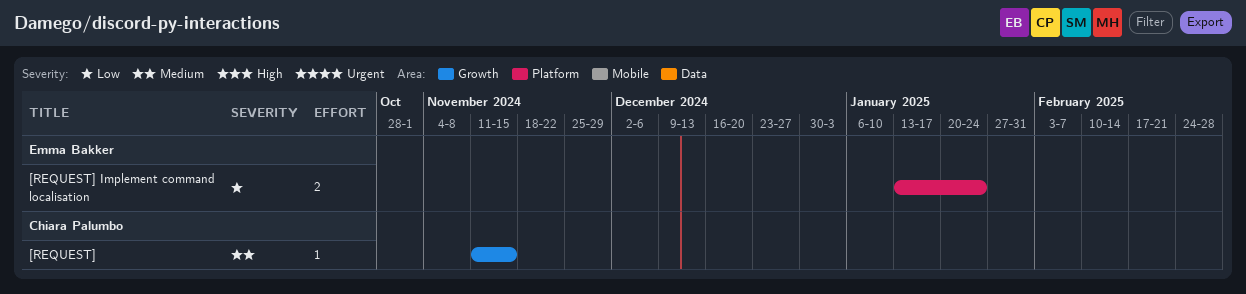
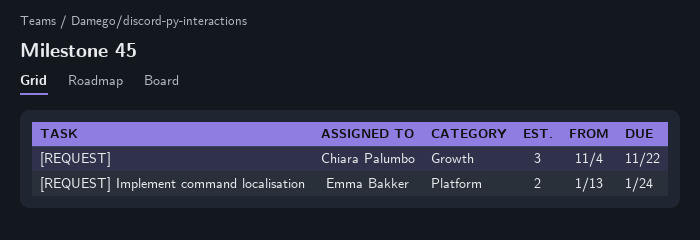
[REQUEST], estimate: 1 -> 3
[REQUEST], start: Nov 11 -> Nov 4
[REQUEST], due: Nov 15 -> Nov 22

